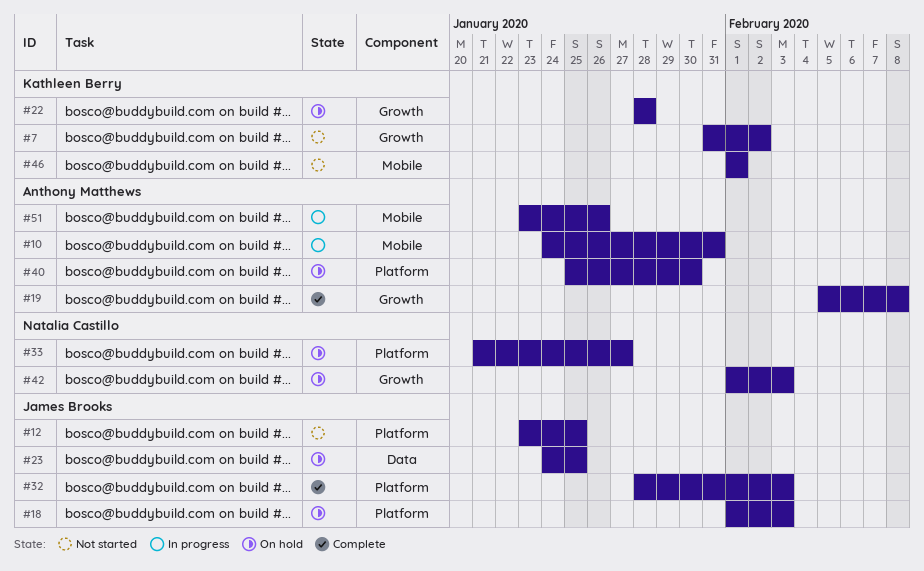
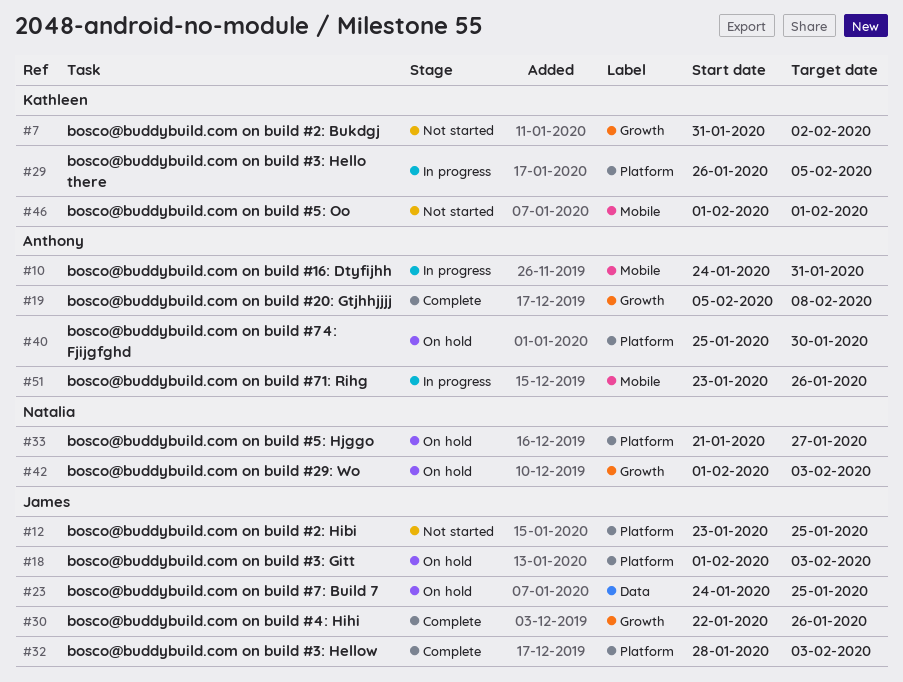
#22: present -> none
#29: none -> present
#30: none -> present

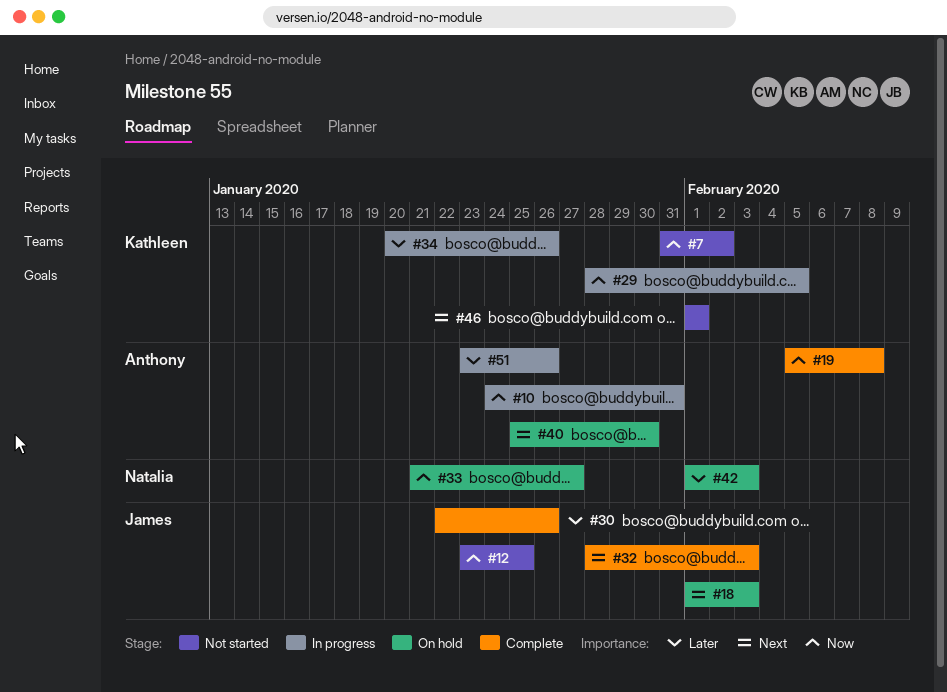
#23: present -> none
#29, start: Jan 26 -> Jan 28
#34: none -> present

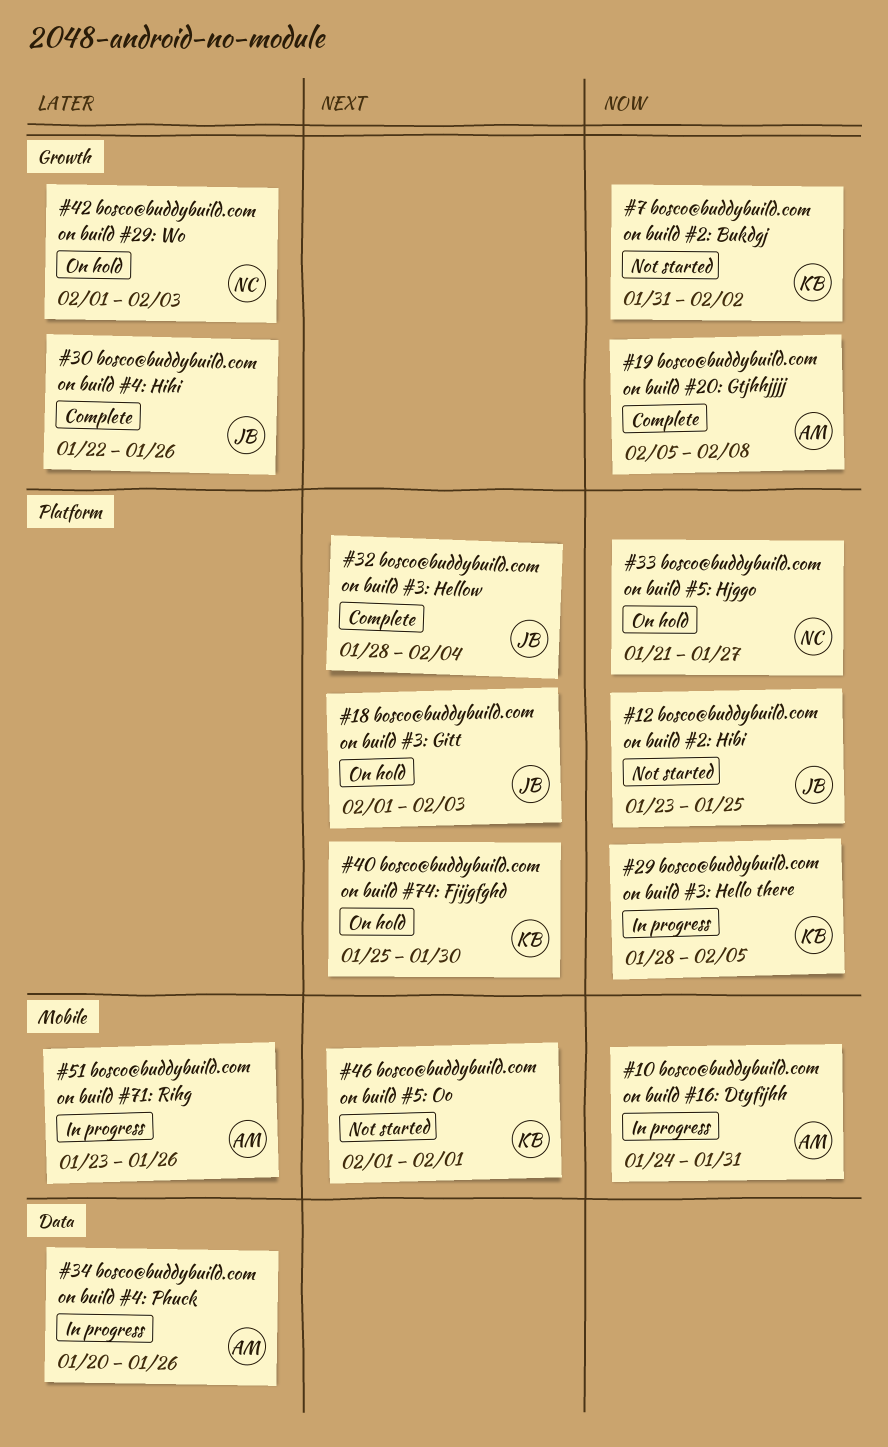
#32, due: Feb 3 -> Feb 4
#34, owner: Kathleen -> Anthony
#40, owner: Anthony -> Kathleen

